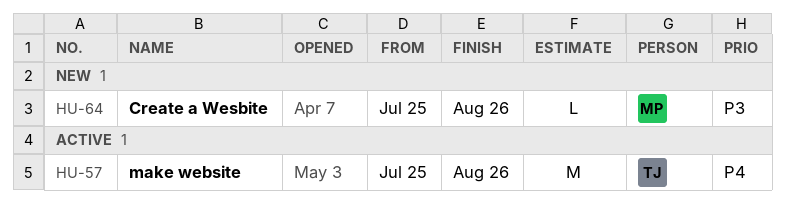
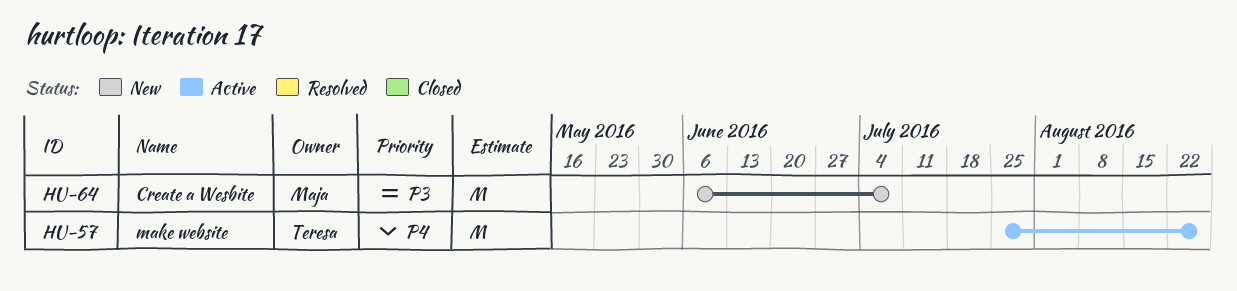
HU-64, estimate: L -> M
HU-64, start: Jul 25 -> Jun 6
HU-64, due: Aug 26 -> Jul 8

